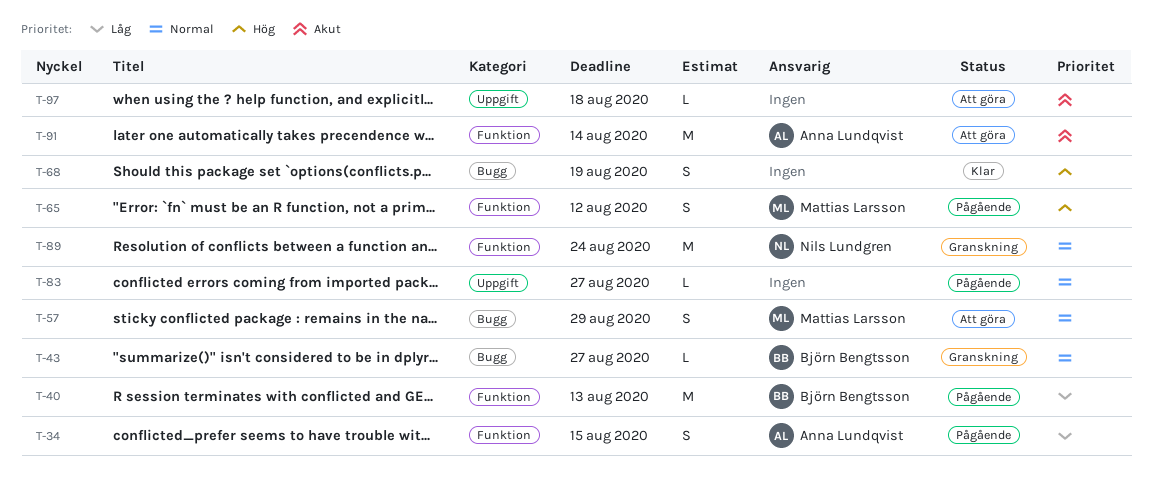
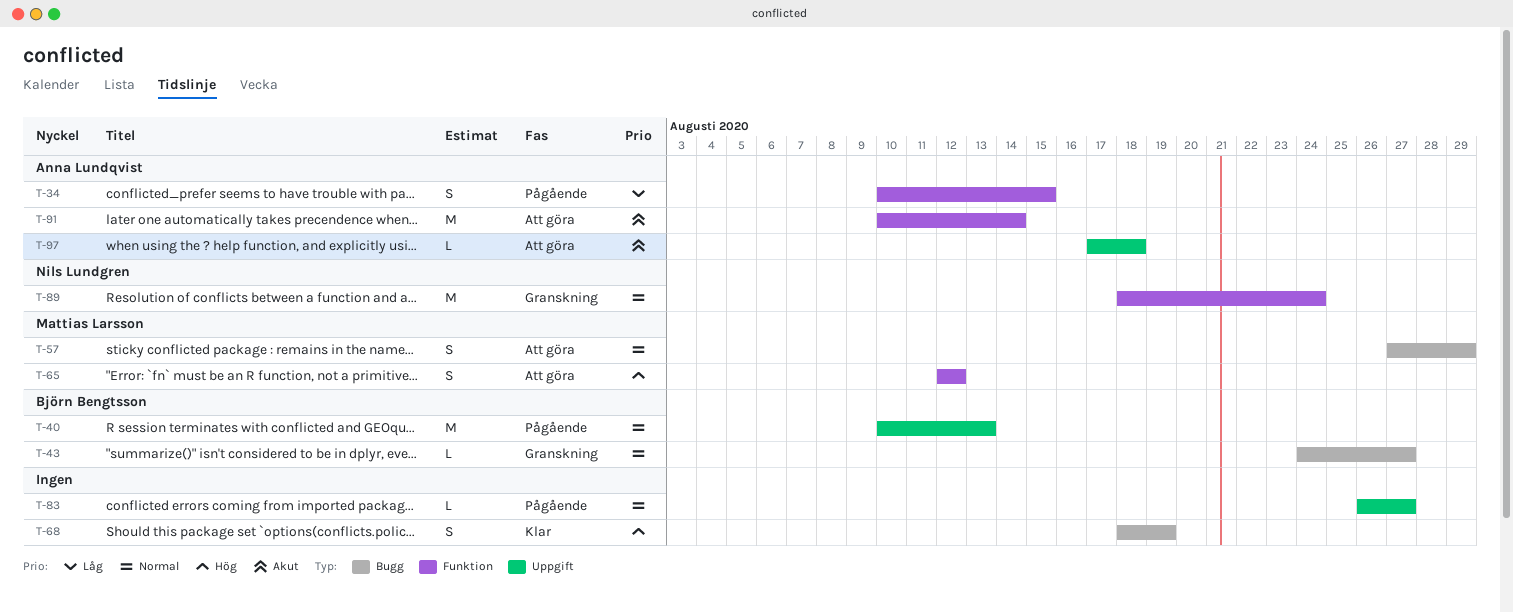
T-40, priority: Låg -> Normal
T-40, label: Funktion -> Uppgift
T-65, status: Pågående -> Att göra
T-97, owner: none -> Anna Lundqvist

